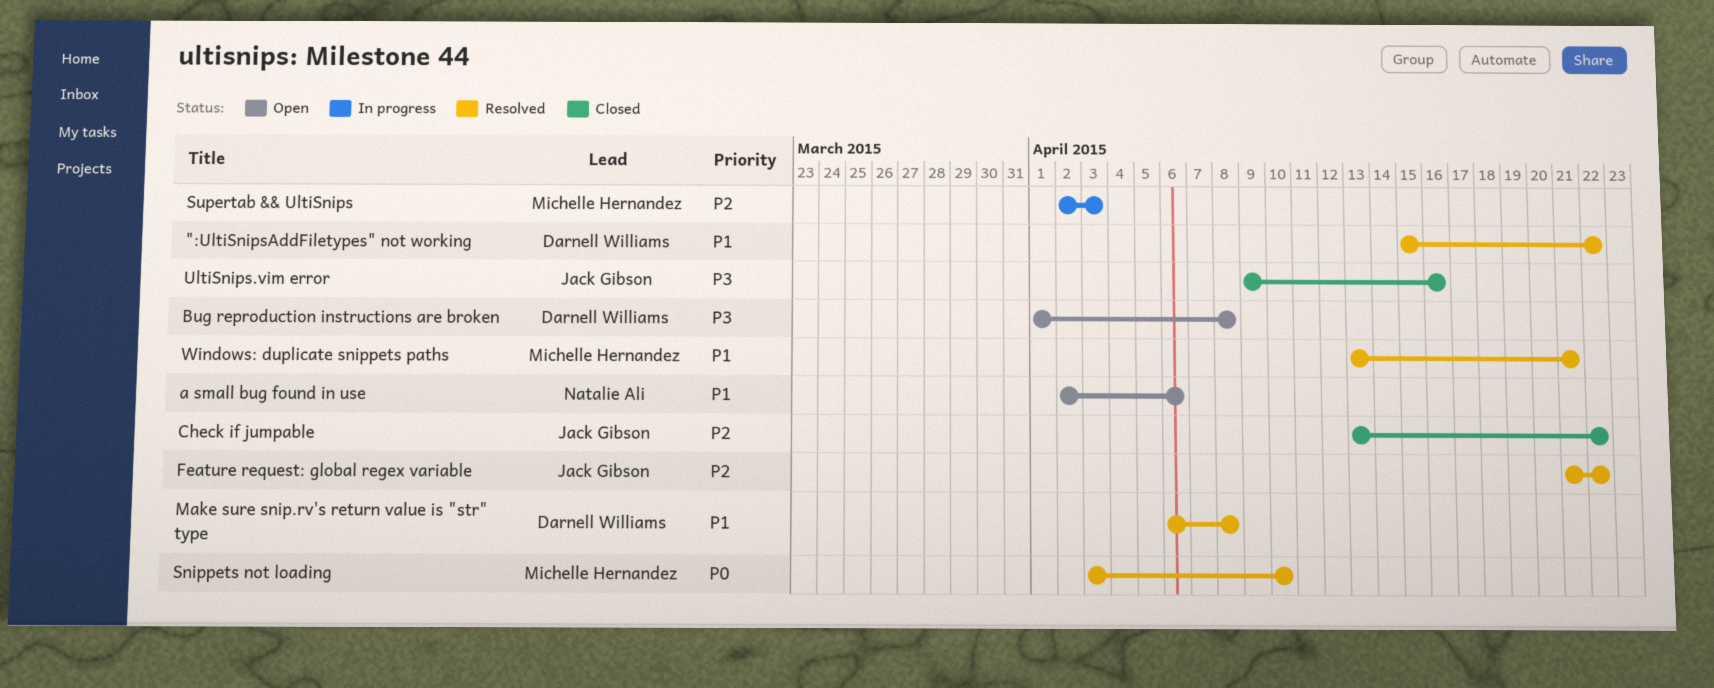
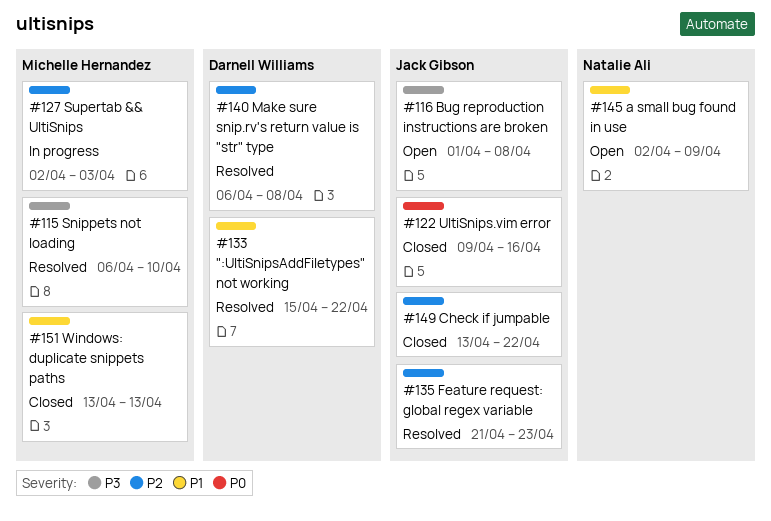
a small bug found in use, due: Apr 6 -> Apr 9
Bug reproduction instructions are broken, owner: Darnell Williams -> Jack Gibson
Feature request: global regex variable, due: Apr 22 -> Apr 23
Make sure snip.rv's return value is "str" type, priority: P1 -> P2
Snippets not loading, priority: P0 -> P3
Snippets not loading, start: Apr 3 -> Apr 6
UltiSnips.vim error, priority: P3 -> P0
Windows: duplicate snippets paths, status: Resolved -> Closed
Windows: duplicate snippets paths, due: Apr 21 -> Apr 13

